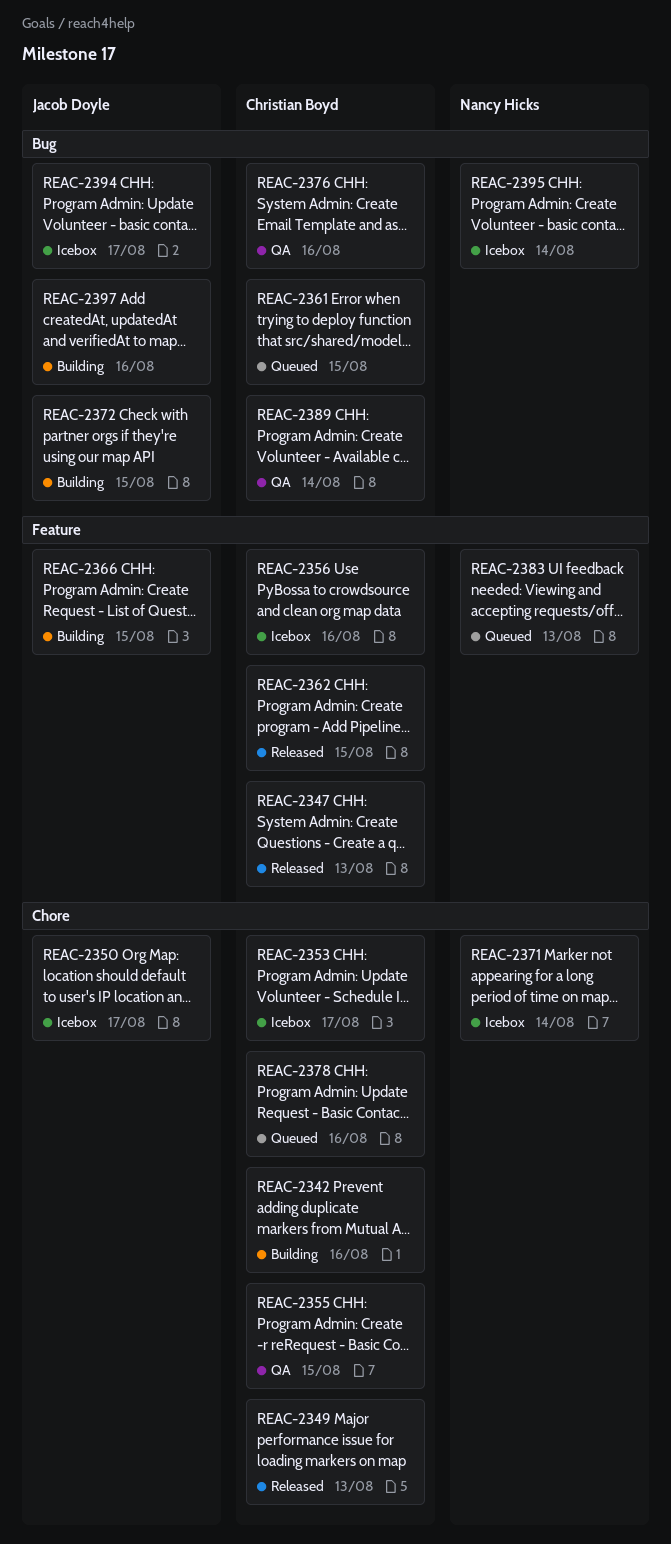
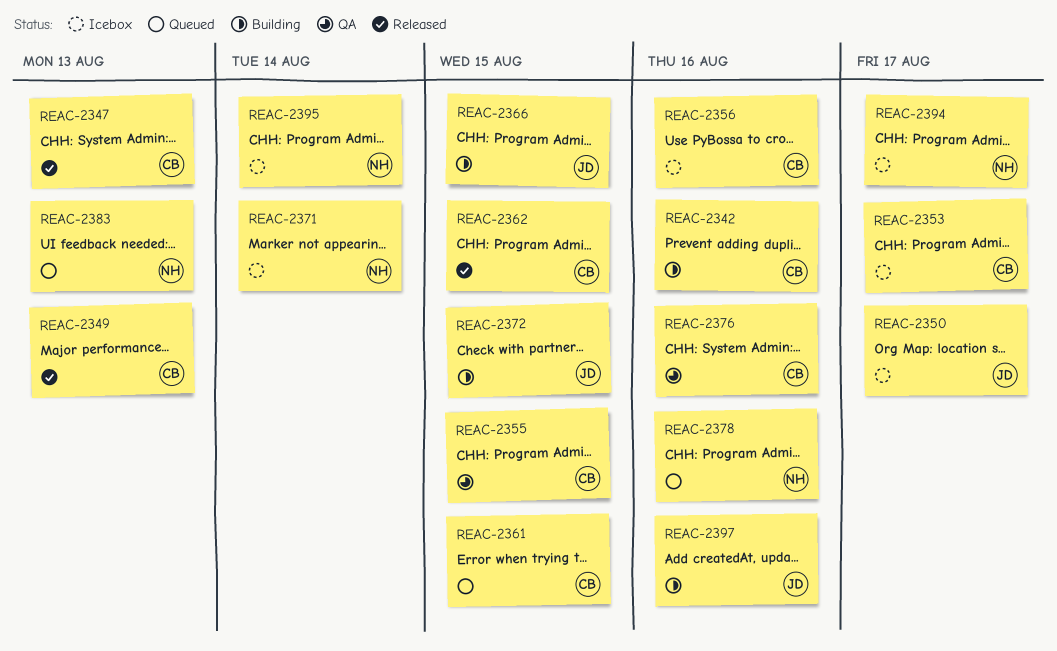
REAC-2378, owner: Christian Boyd -> Nancy Hicks
REAC-2389: present -> none
REAC-2394, owner: Jacob Doyle -> Nancy Hicks

